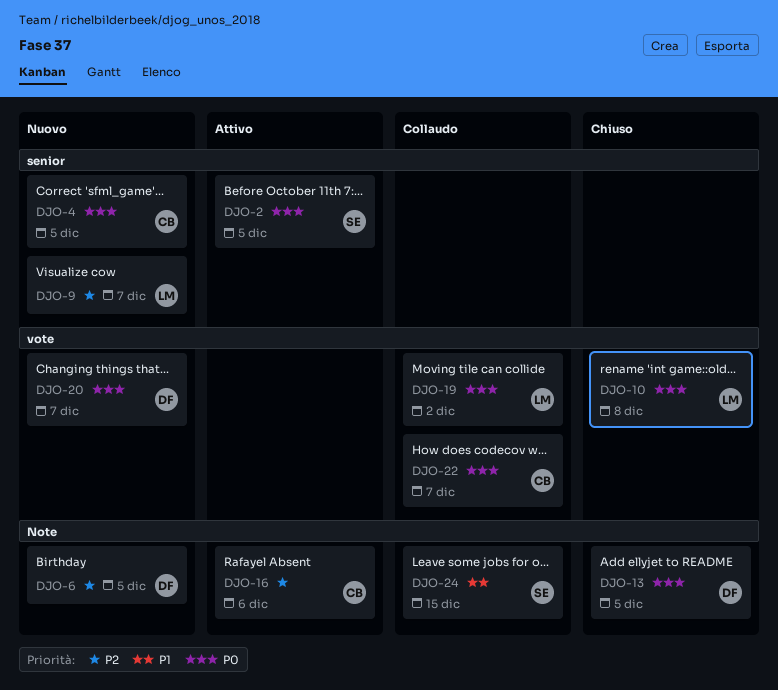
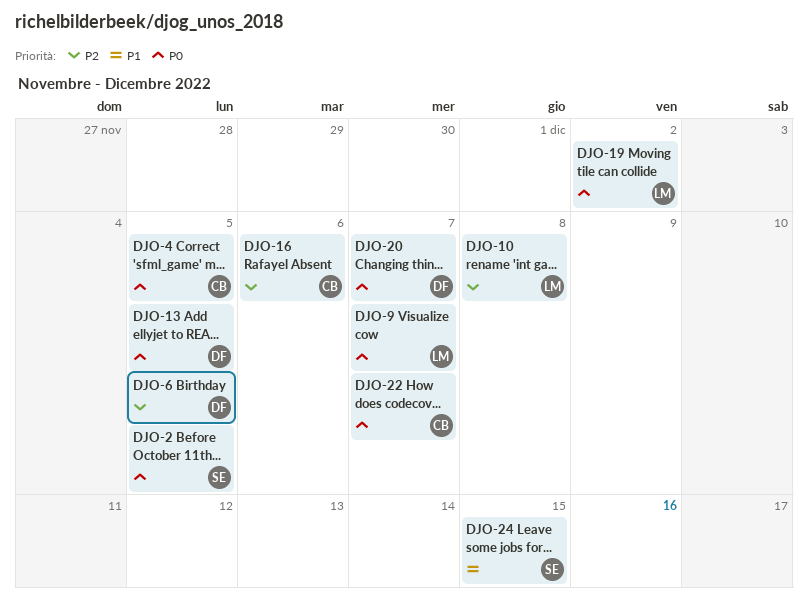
DJO-9, priority: P2 -> P0
DJO-10, priority: P0 -> P2

